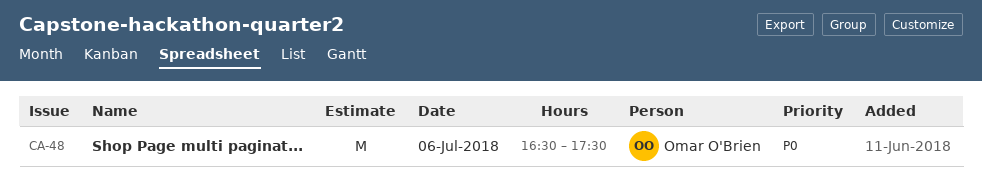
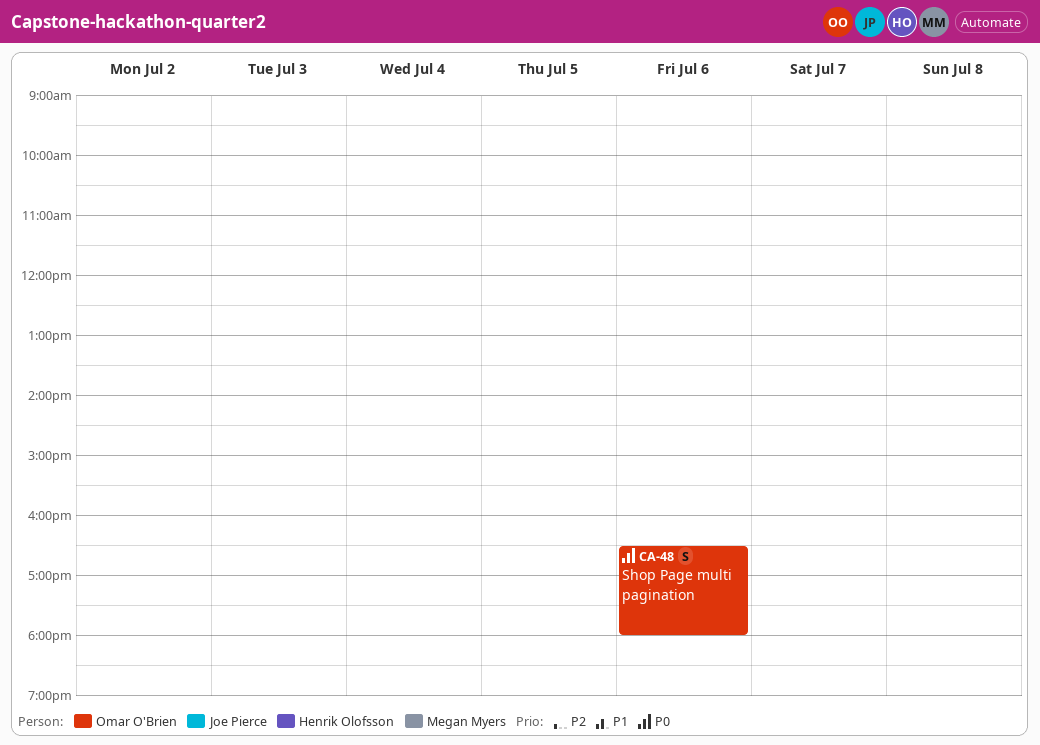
CA-48, estimate: M -> S
CA-48, ends: 17:30 -> 18:00

